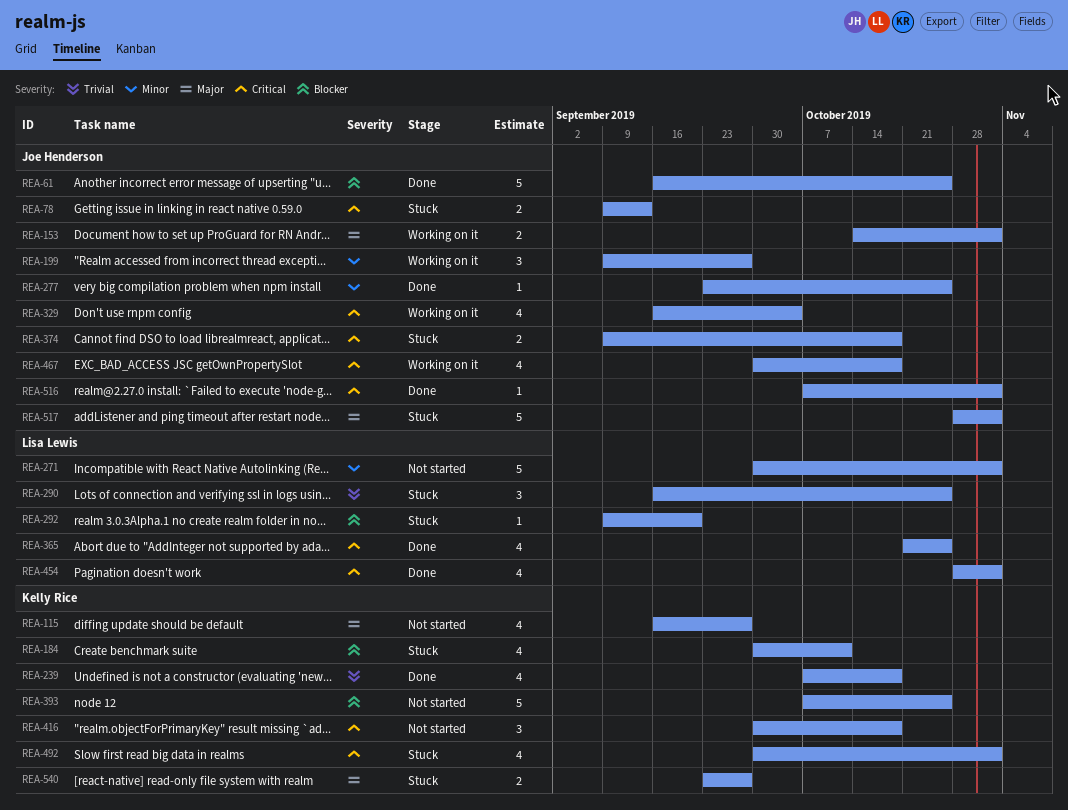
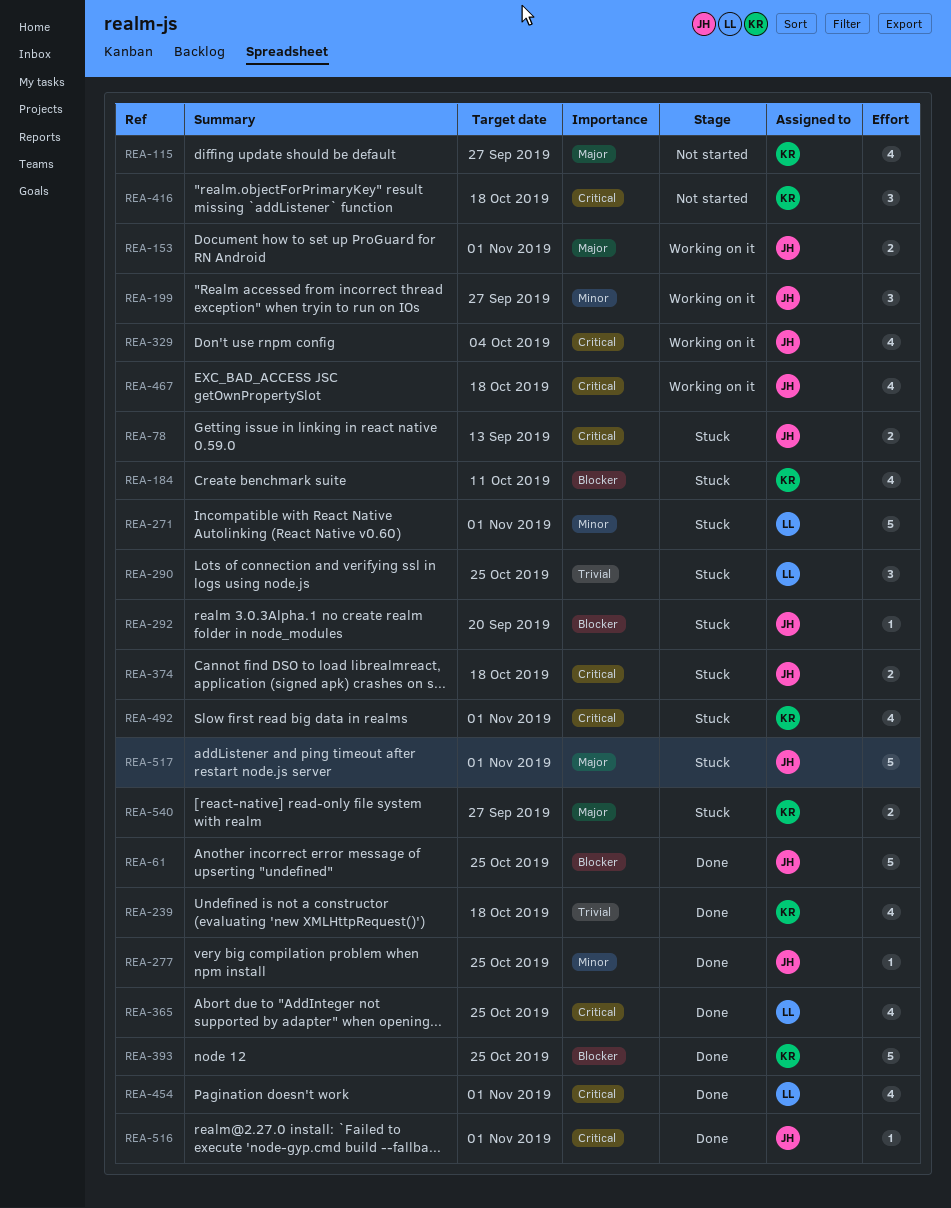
REA-271, status: Not started -> Stuck
REA-292, owner: Lisa Lewis -> Joe Henderson
REA-393, status: Not started -> Done

